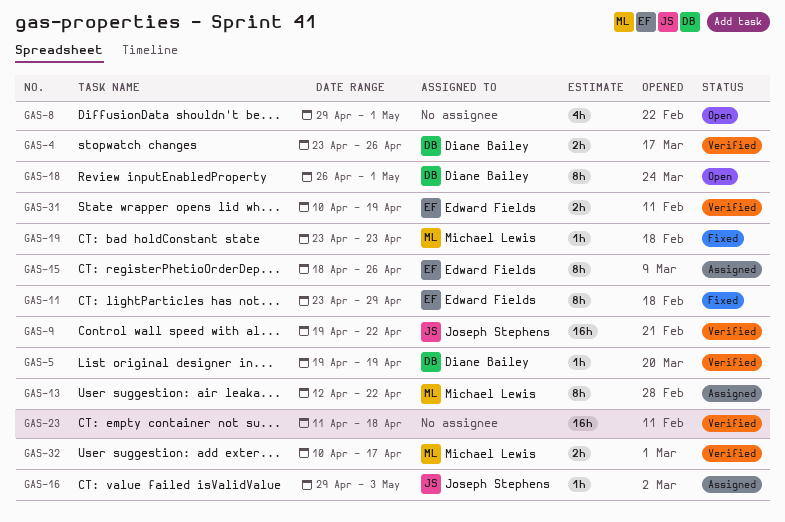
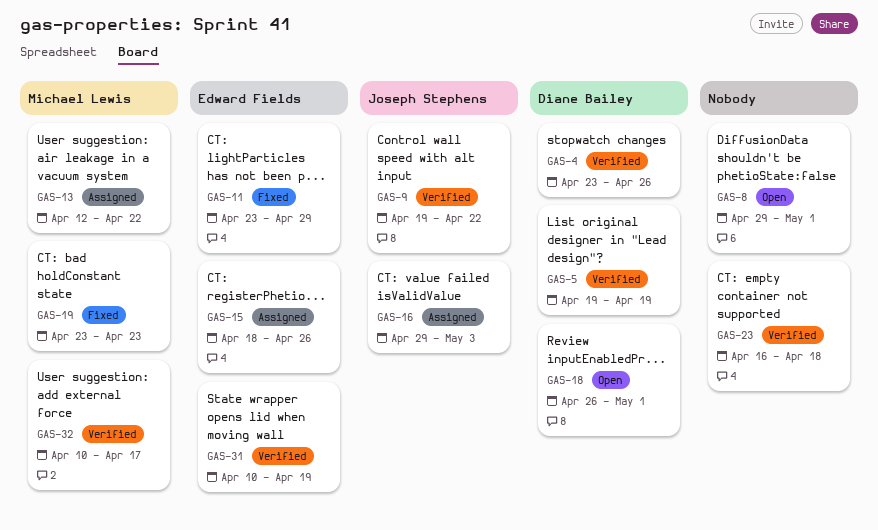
GAS-23, start: Apr 11 -> Apr 16

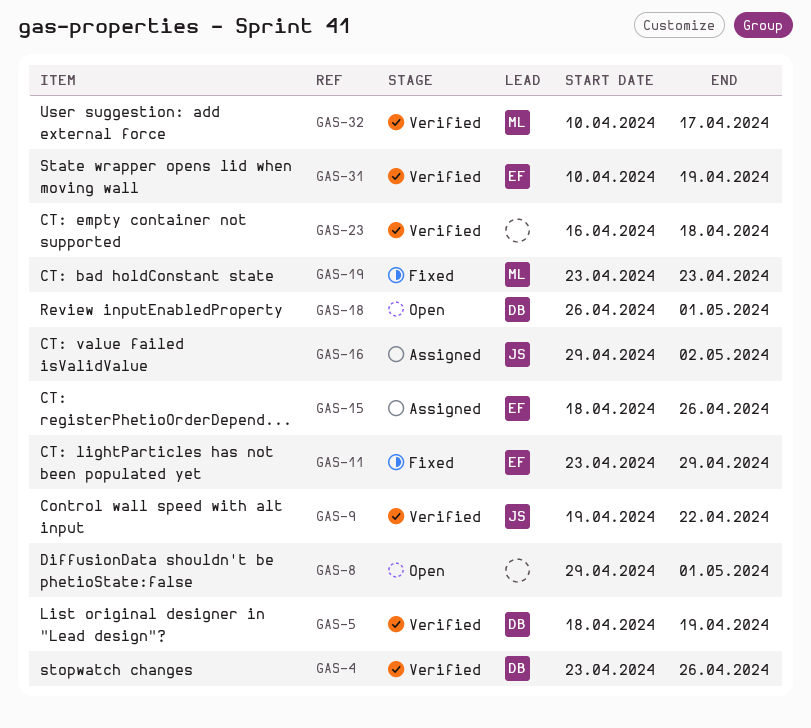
GAS-5, start: Apr 19 -> Apr 18
GAS-13: present -> none
GAS-16, due: May 3 -> May 2

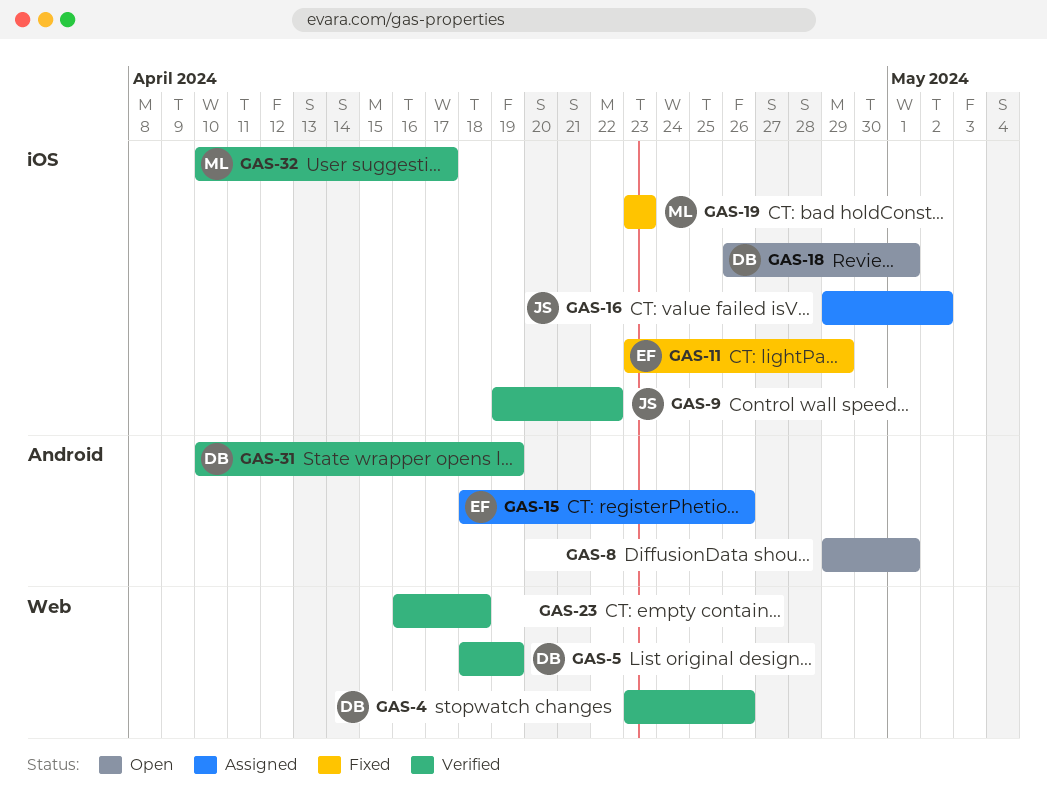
GAS-31, owner: EF -> DB

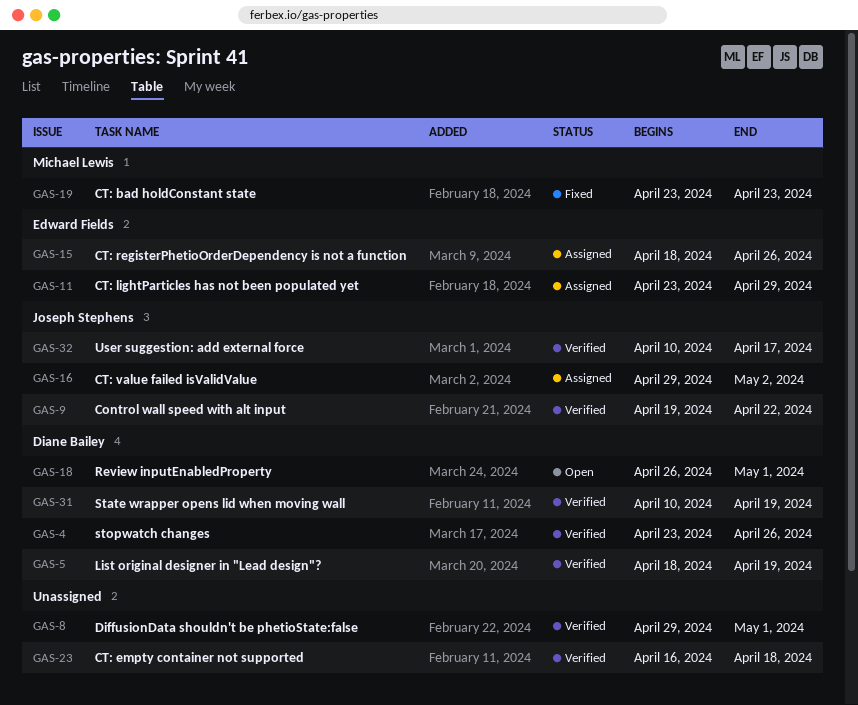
GAS-8, status: Open -> Verified
GAS-11, status: Fixed -> Assigned
GAS-32, owner: Michael Lewis -> Joseph Stephens

